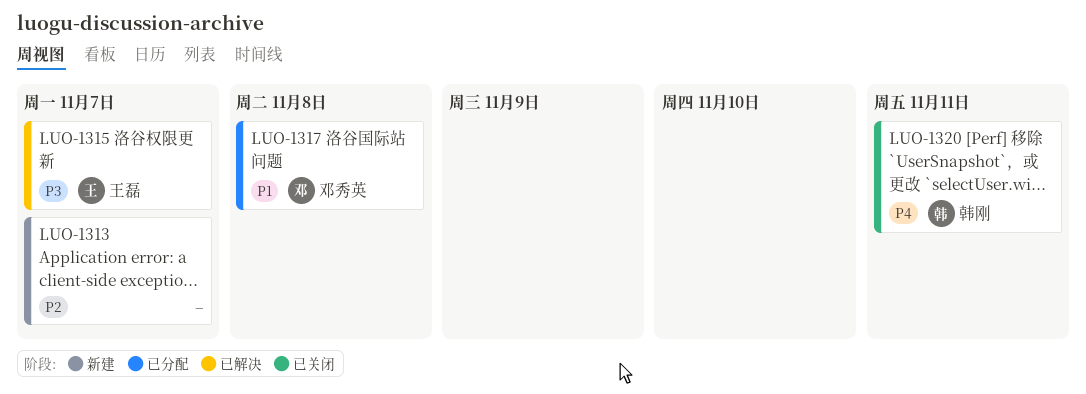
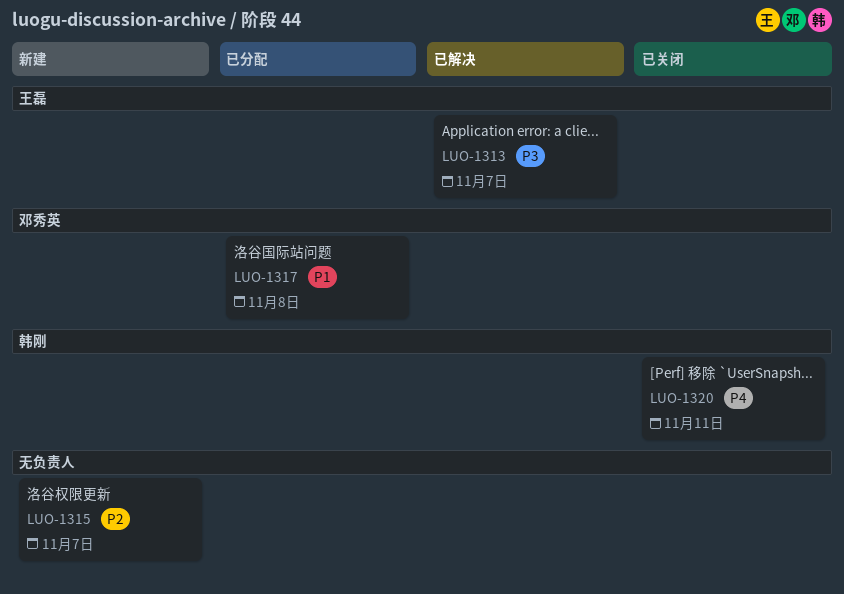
LUO-1313, status: 新建 -> 已解决
LUO-1313, owner: none -> 王磊
LUO-1313, priority: P2 -> P3
LUO-1315, status: 已解决 -> 新建
LUO-1315, owner: 王磊 -> none
LUO-1315, priority: P3 -> P2

